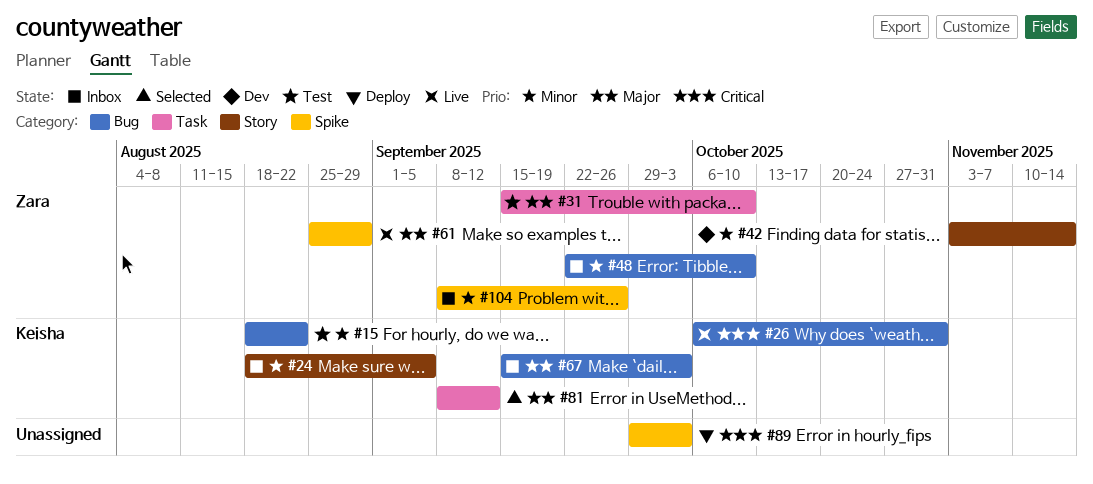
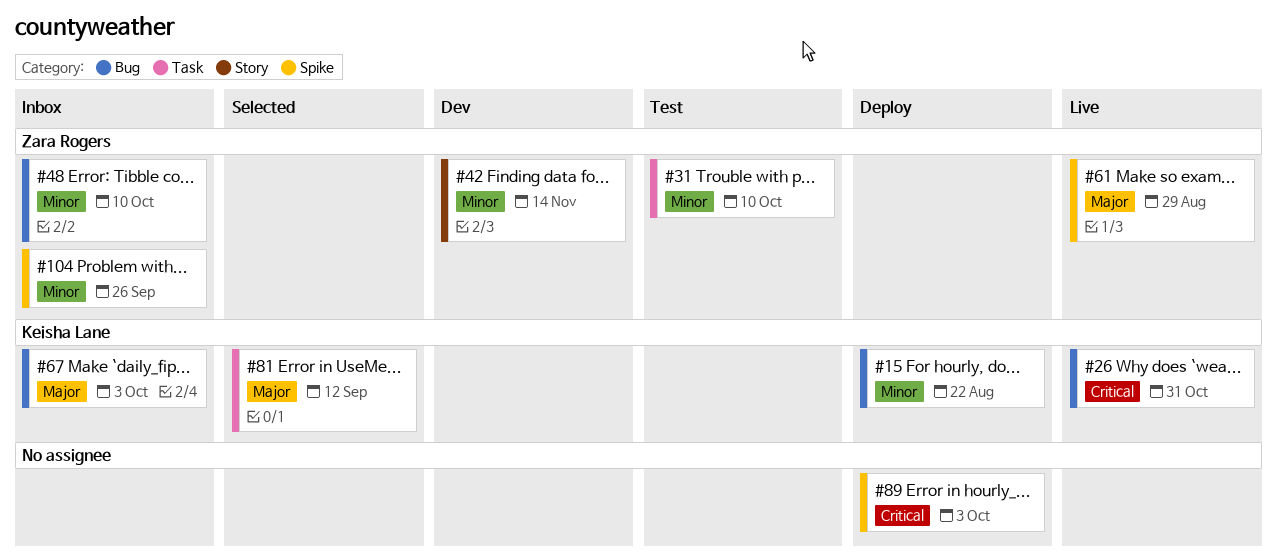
#15, status: Test -> Deploy
#24: present -> none
#31, priority: Major -> Minor

